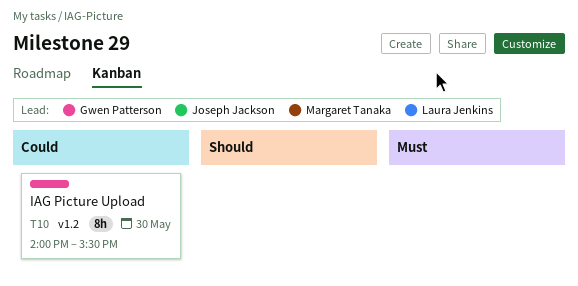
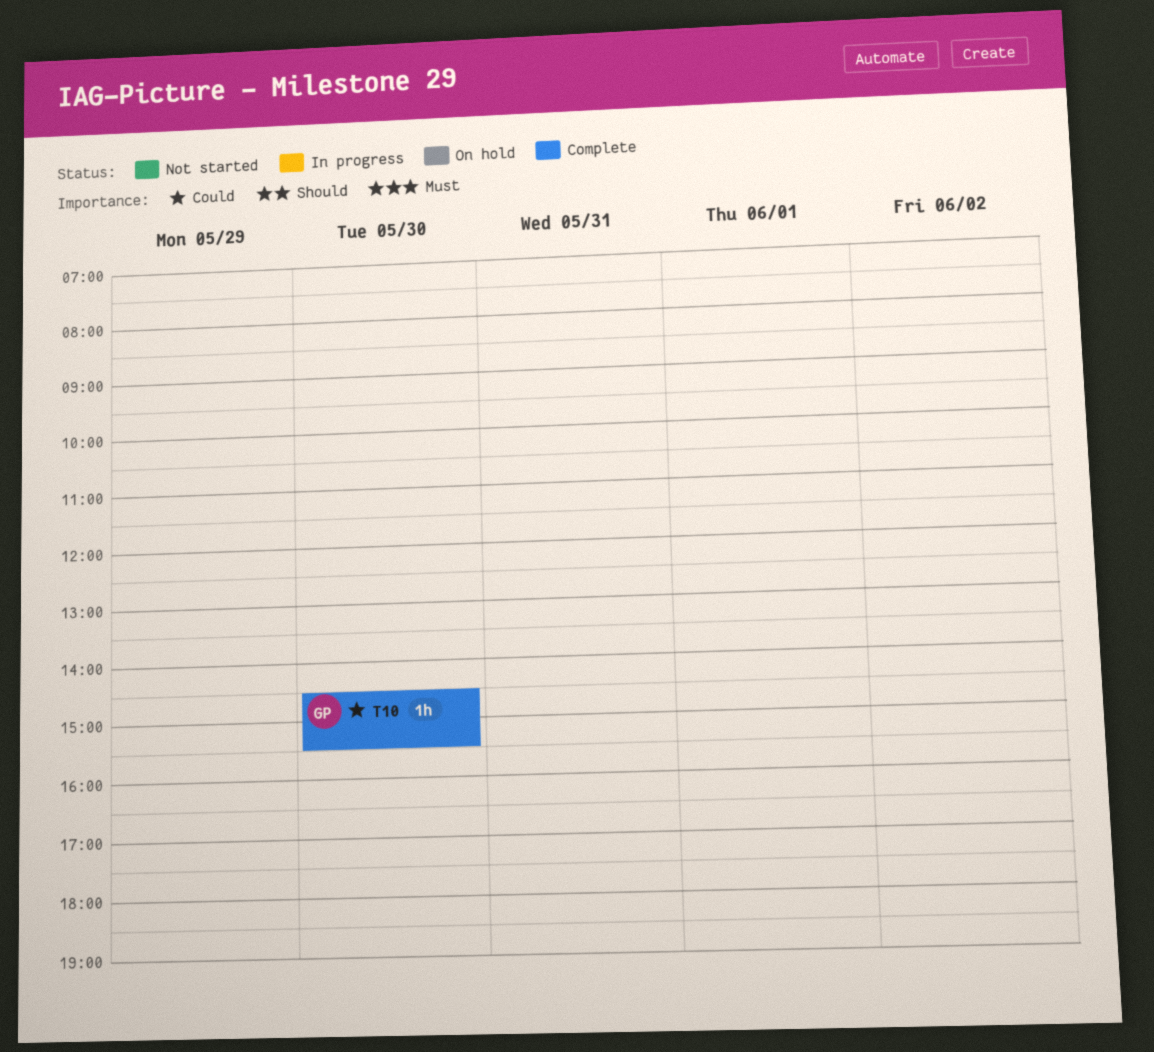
T10, estimate: 8h -> 1h
T10, begins: 14:00 -> 14:30

